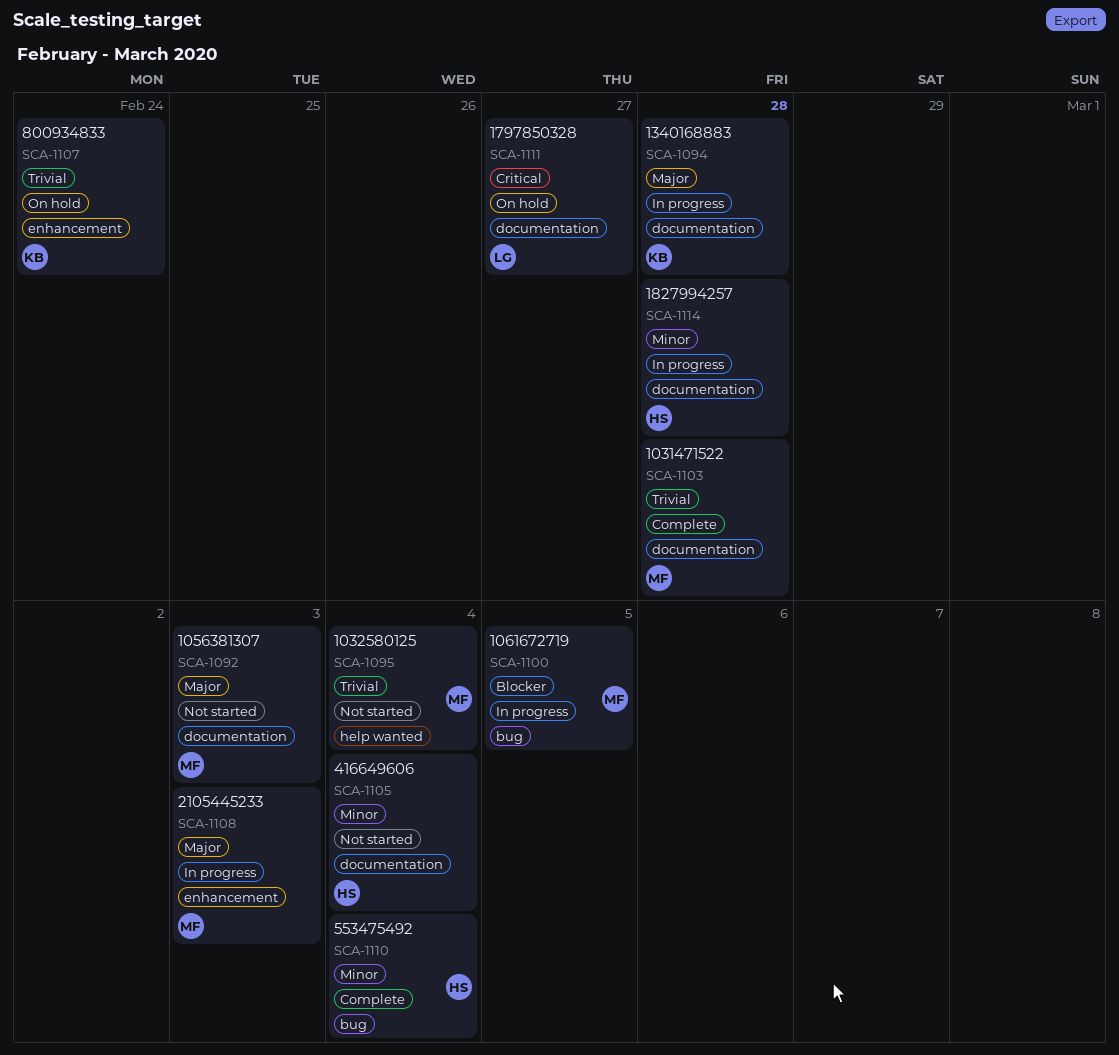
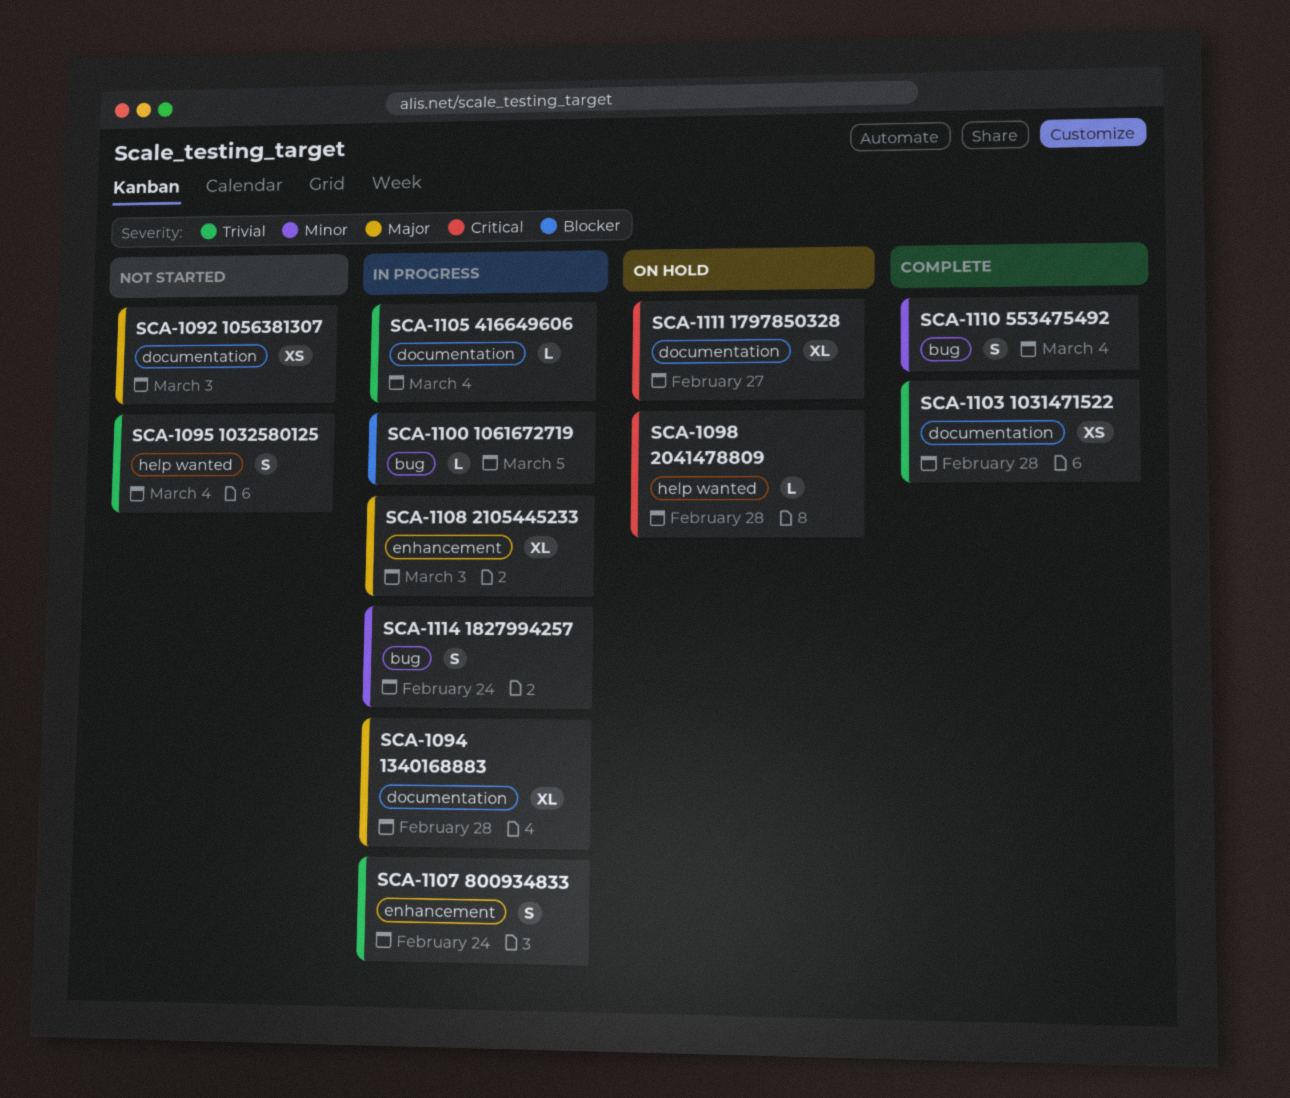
SCA-1098: none -> present
SCA-1105, status: Not started -> In progress
SCA-1105, priority: Minor -> Trivial
SCA-1107, status: On hold -> In progress
SCA-1114, label: documentation -> bug
SCA-1114, due: Feb 28 -> Feb 24

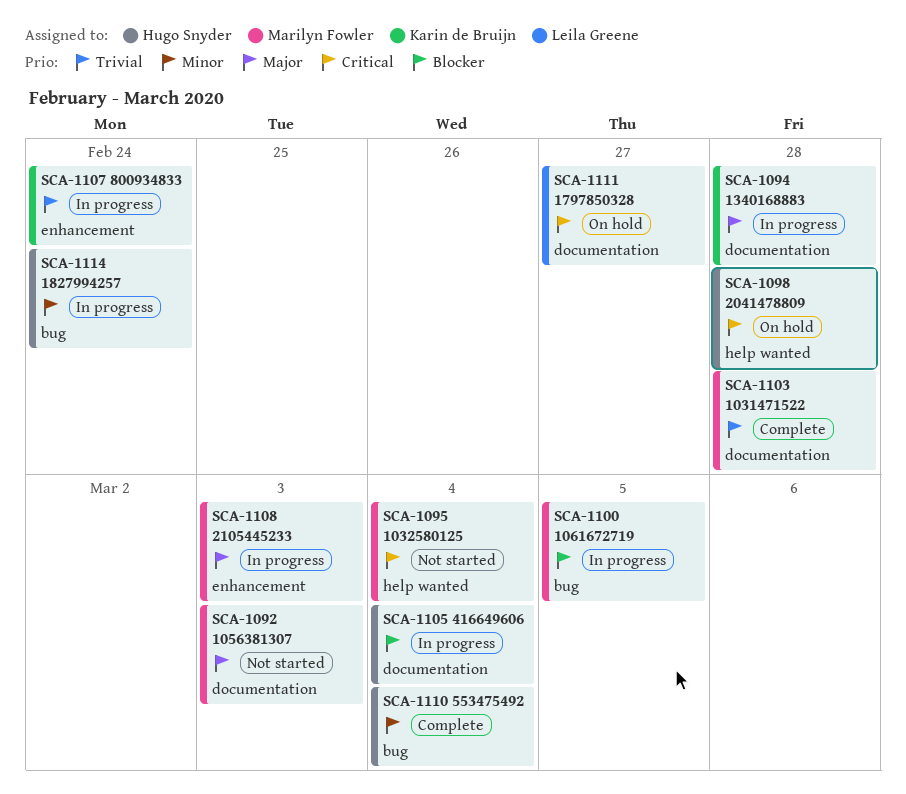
SCA-1095, priority: Trivial -> Critical
SCA-1105, priority: Trivial -> Blocker

